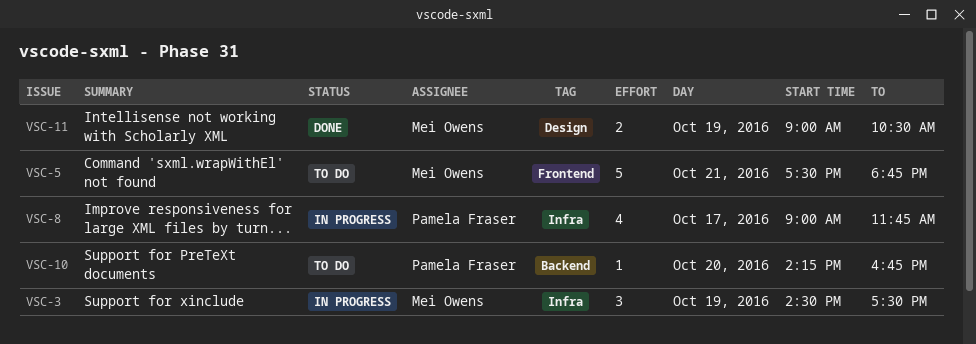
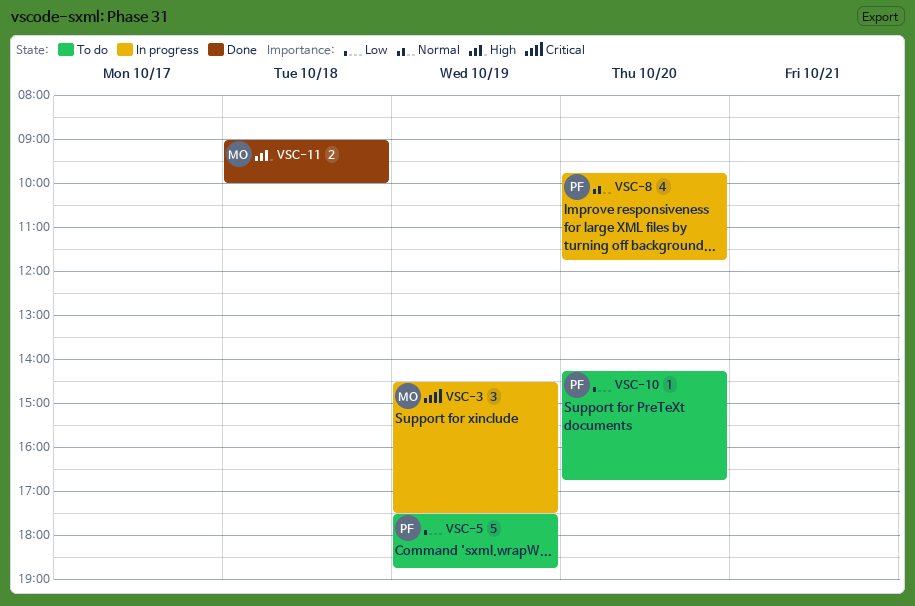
VSC-5, owner: Mei Owens -> Pamela Fraser
VSC-5, day: Oct 21 -> Oct 19
VSC-8, day: Oct 17 -> Oct 20
VSC-8, begins: 09:00 -> 09:45
VSC-11, day: Oct 19 -> Oct 18
VSC-11, ends: 10:30 -> 10:00

